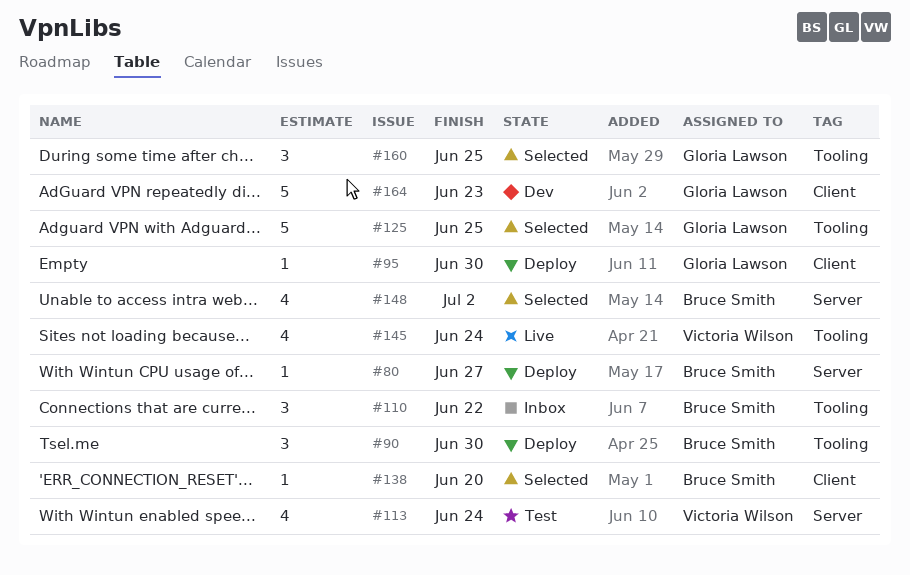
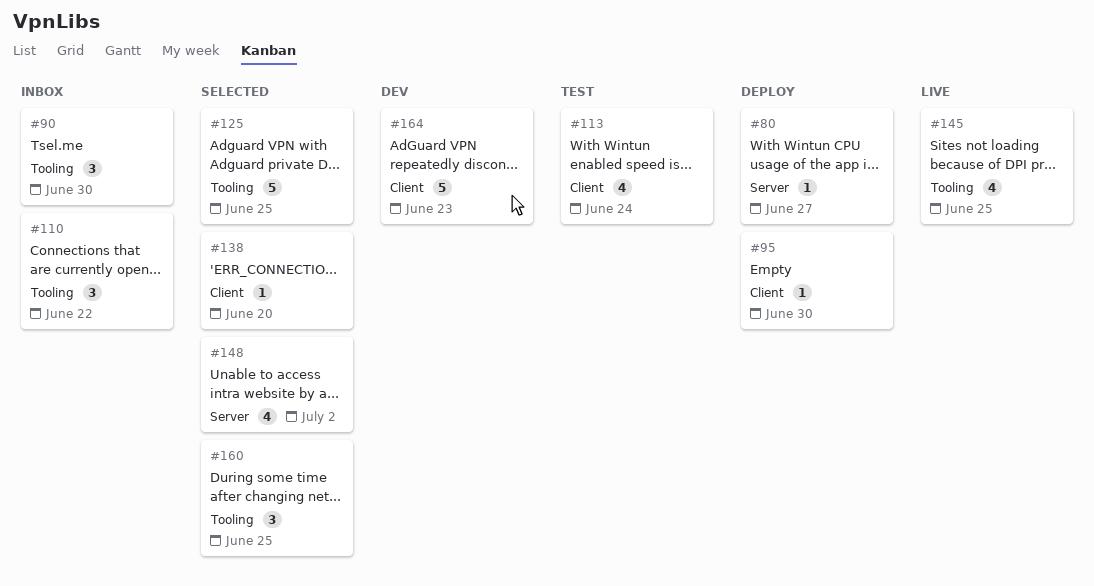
#90, status: Deploy -> Inbox
#113, label: Server -> Client
#145, due: Jun 24 -> Jun 25

